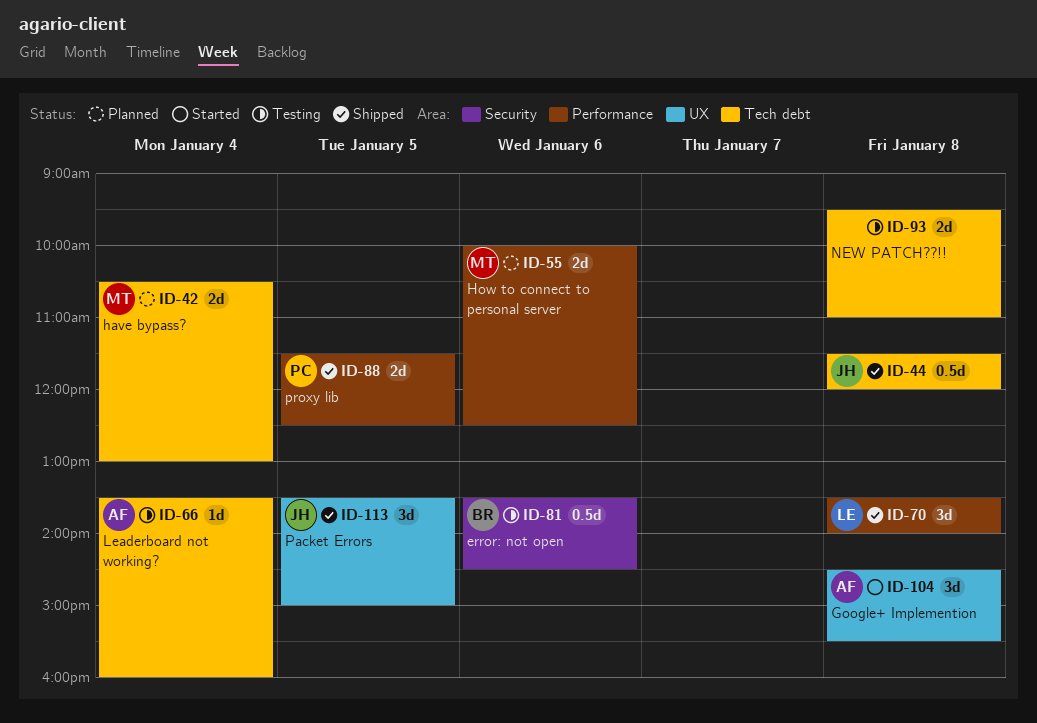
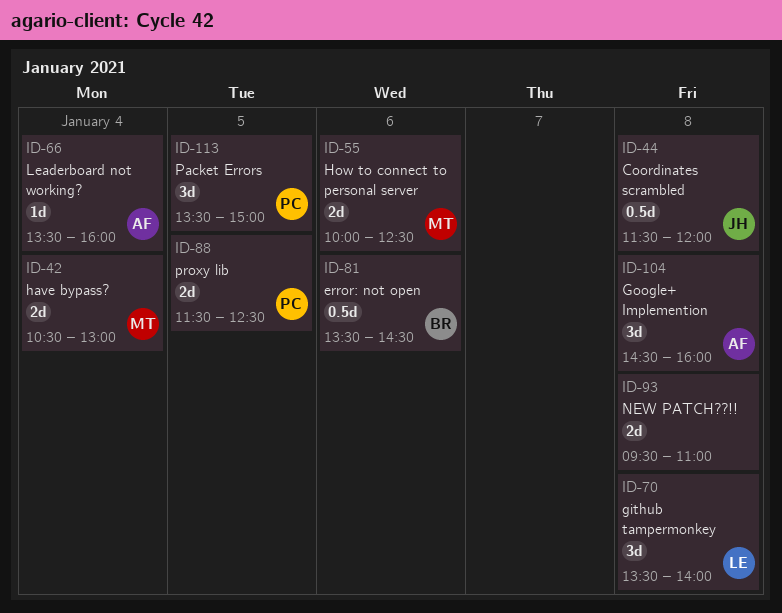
ID-104, ends: 15:30 -> 16:00
ID-113, owner: JH -> PC

